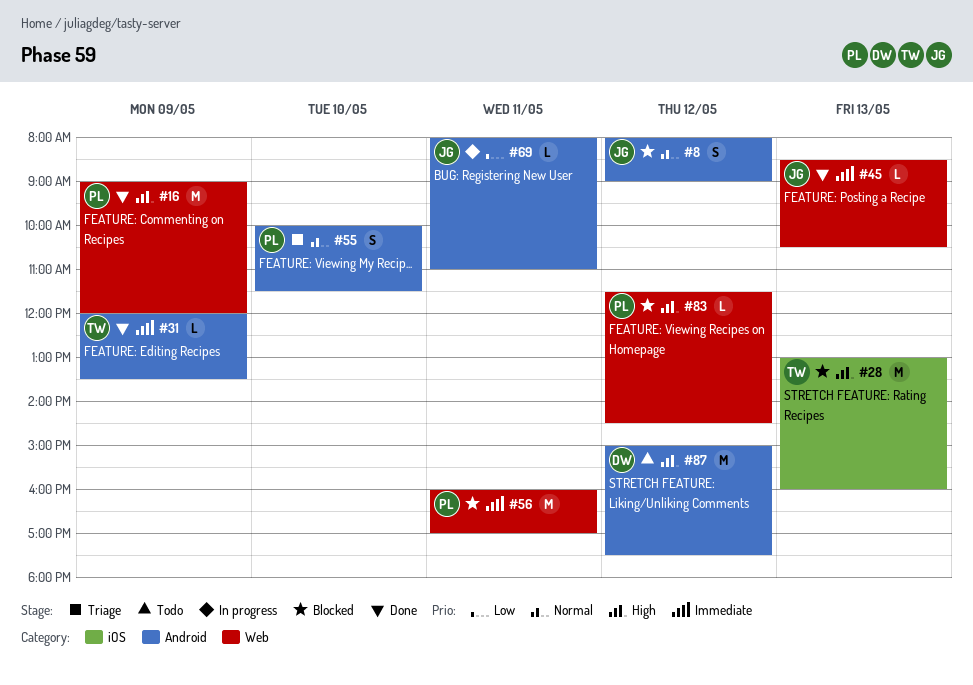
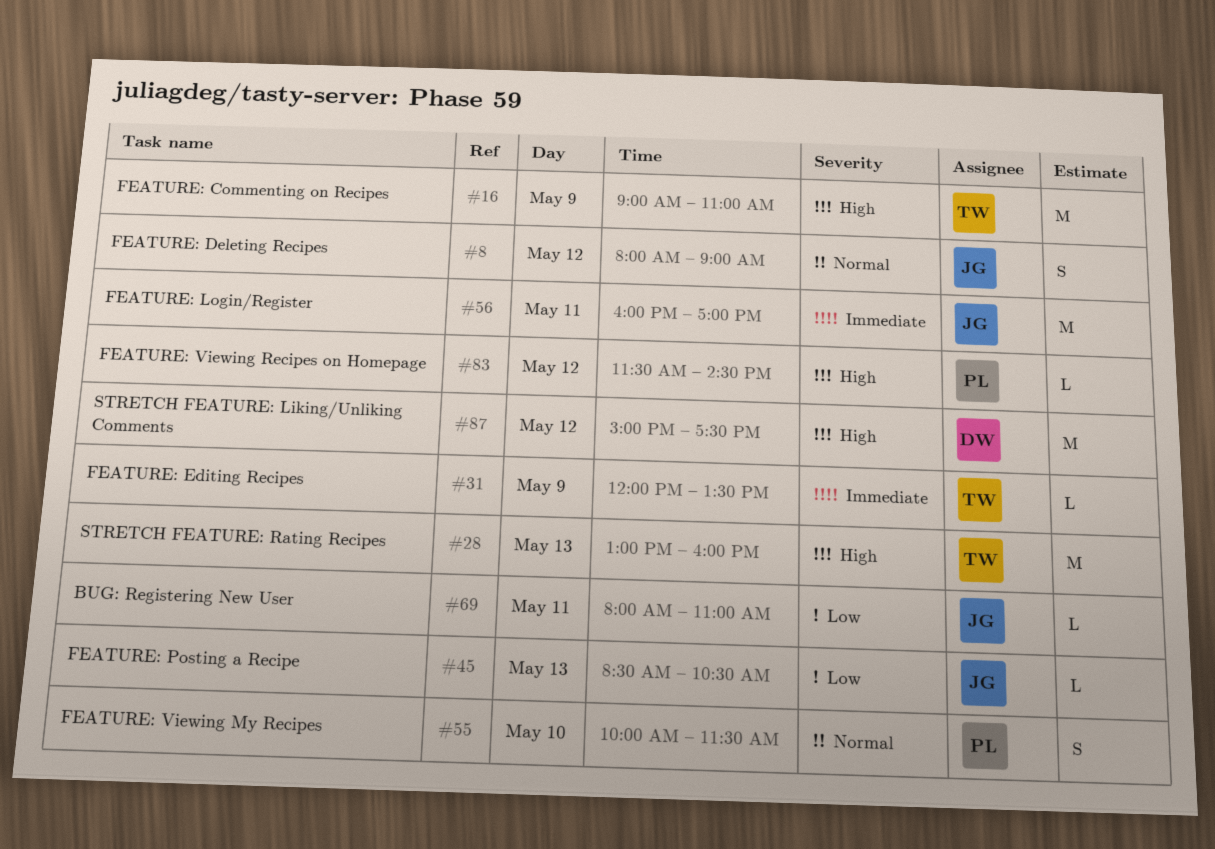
#16, owner: PL -> TW
#16, ends: 12:00 -> 11:00
#45, priority: Immediate -> Low
#56, owner: PL -> JG

